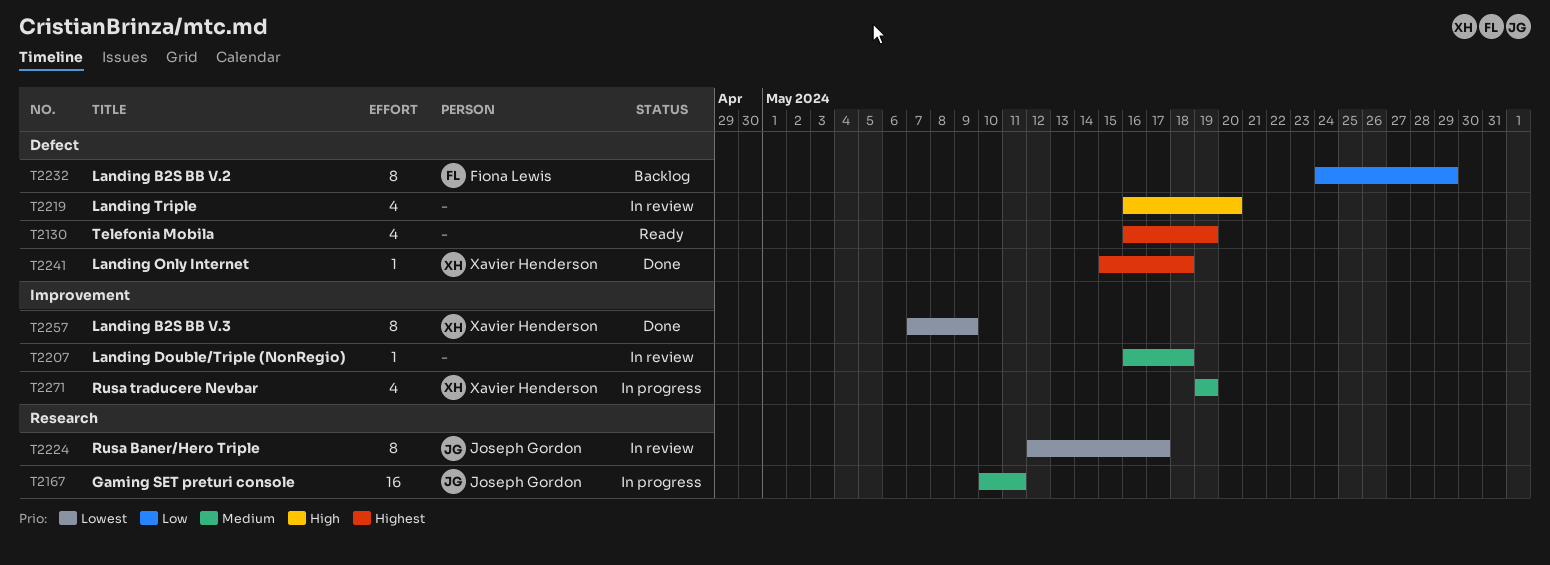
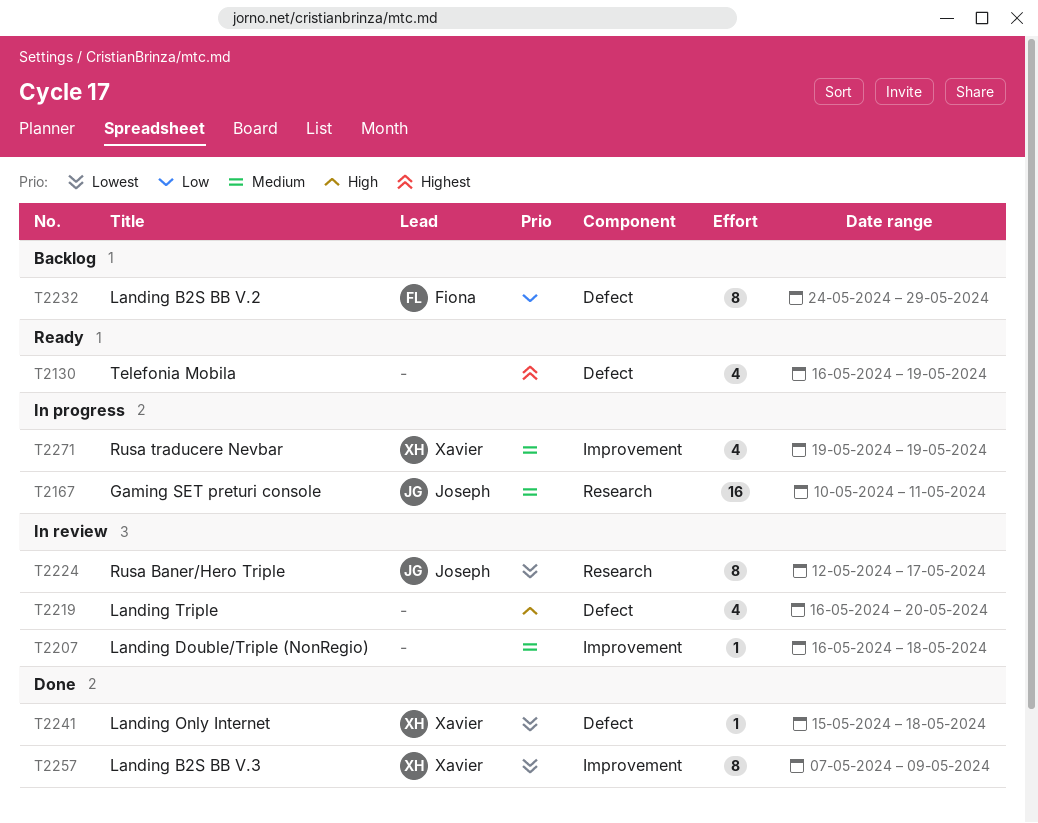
T2241, priority: Highest -> Lowest

